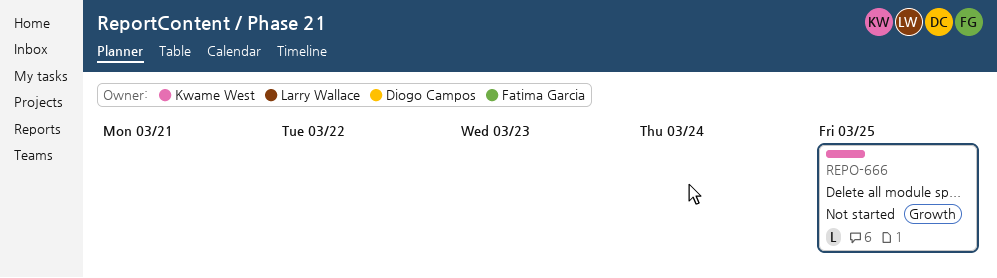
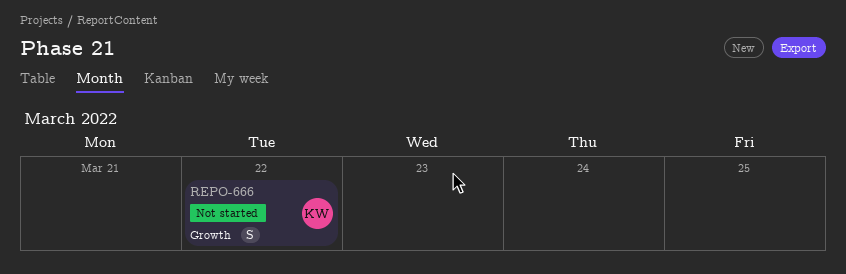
REPO-666, estimate: L -> S
REPO-666, due: Mar 25 -> Mar 22

